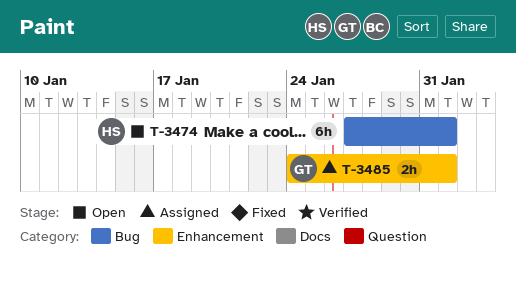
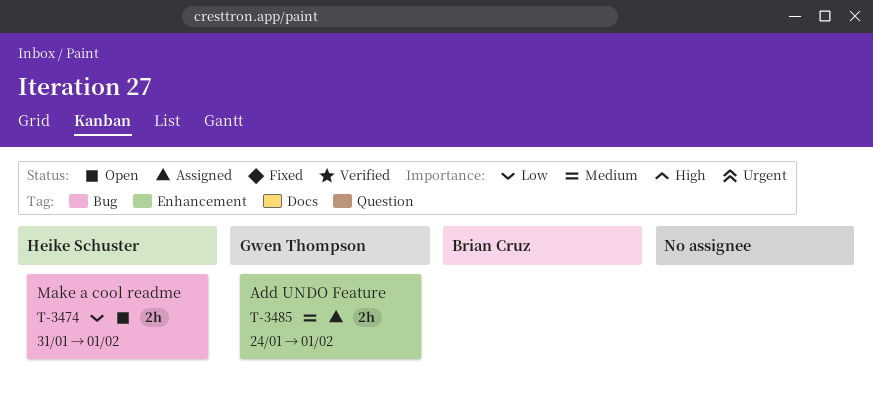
T-3474, estimate: 6h -> 2h
T-3474, start: Jan 27 -> Jan 31

